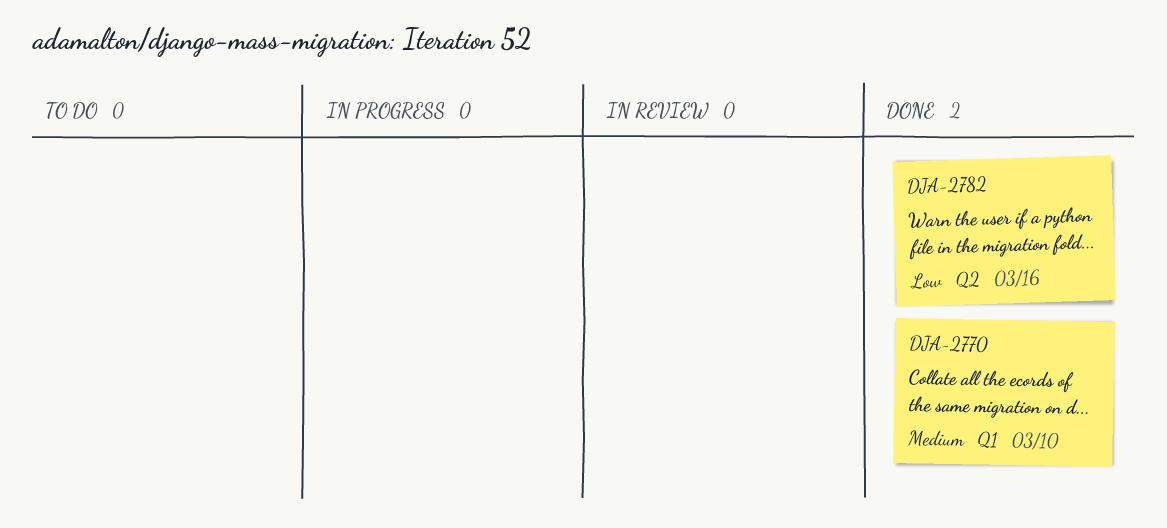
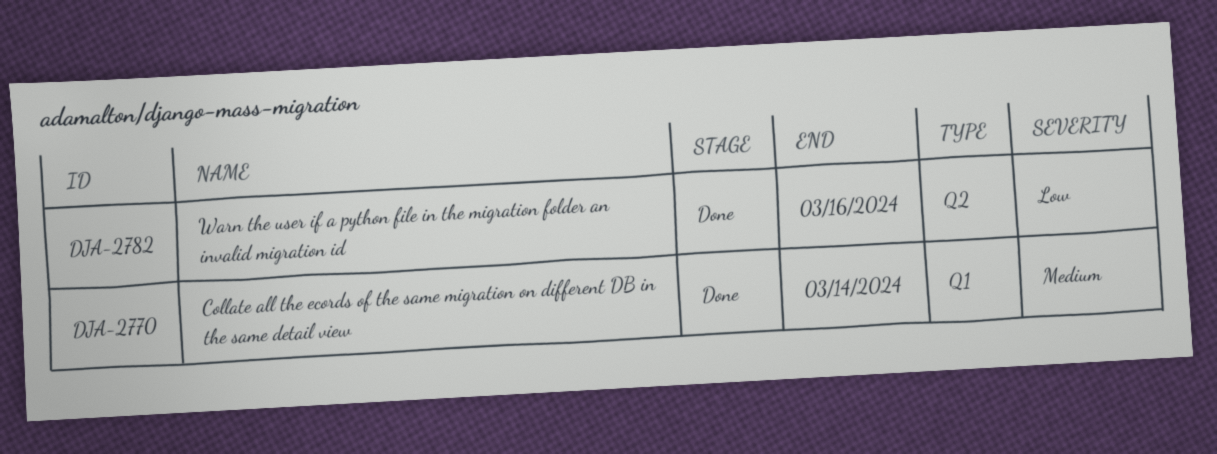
DJA-2770, due: Mar 10 -> Mar 14

